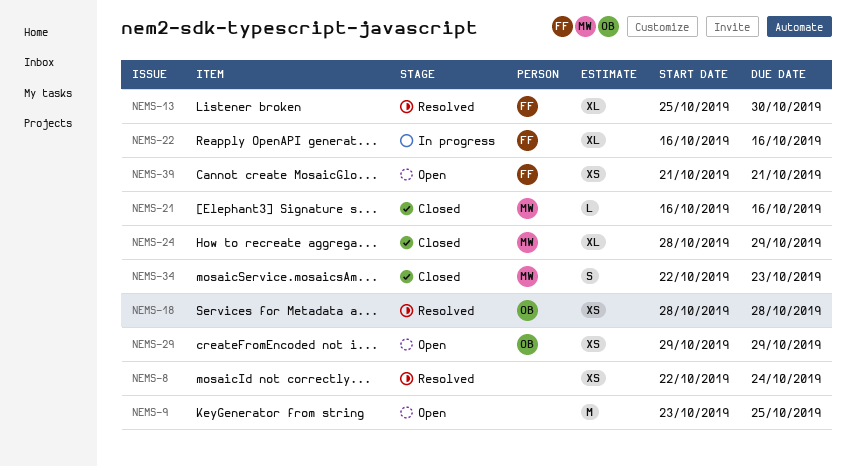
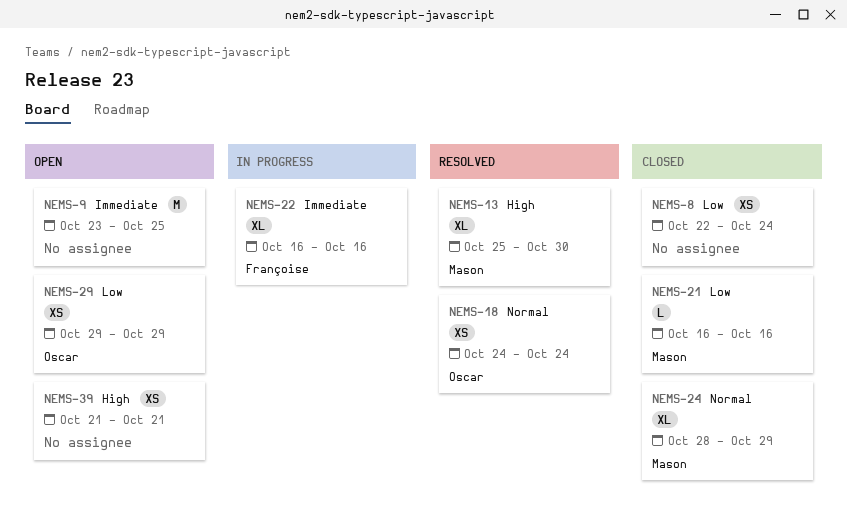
NEMS-8, status: Resolved -> Closed
NEMS-13, owner: Françoise -> Mason
NEMS-18, start: Oct 28 -> Oct 24
NEMS-18, due: Oct 28 -> Oct 24
NEMS-34: present -> none
NEMS-39, owner: Françoise -> none

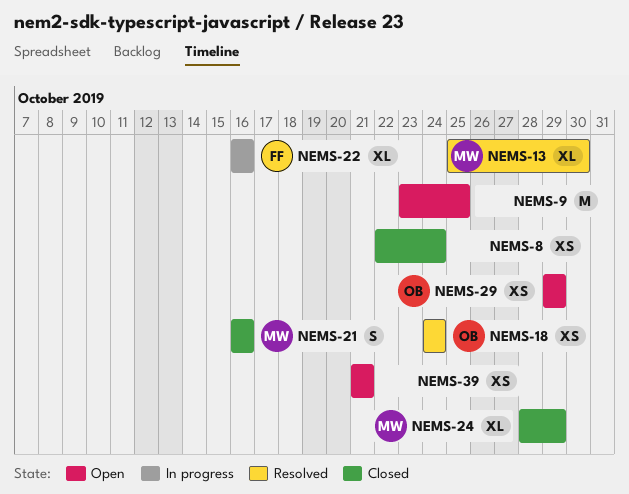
NEMS-21, estimate: L -> S

